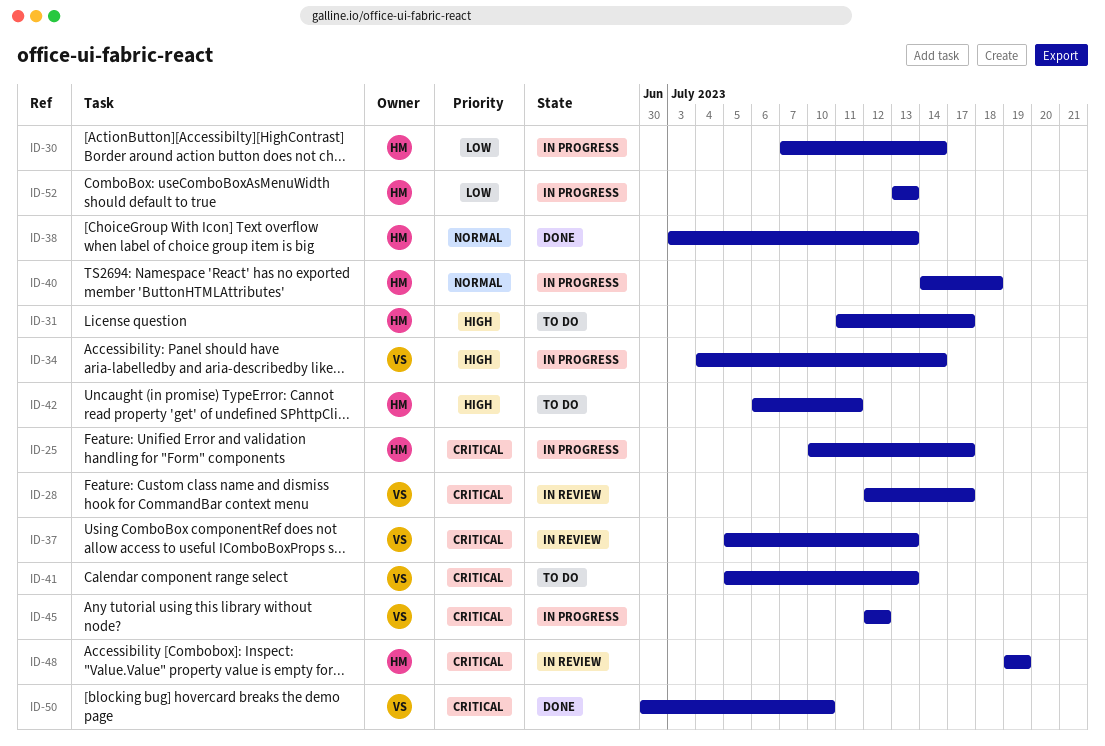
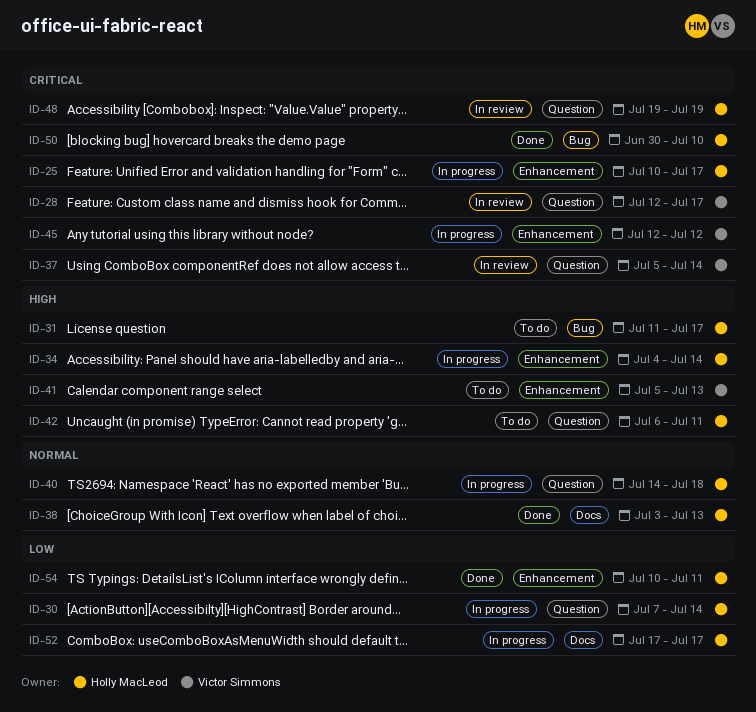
ID-34, owner: Victor Simmons -> Holly MacLeod
ID-37, due: Jul 13 -> Jul 14
ID-41, priority: Critical -> High
ID-50, owner: Victor Simmons -> Holly MacLeod
ID-52, start: Jul 13 -> Jul 17
ID-52, due: Jul 13 -> Jul 17
ID-54: none -> present

